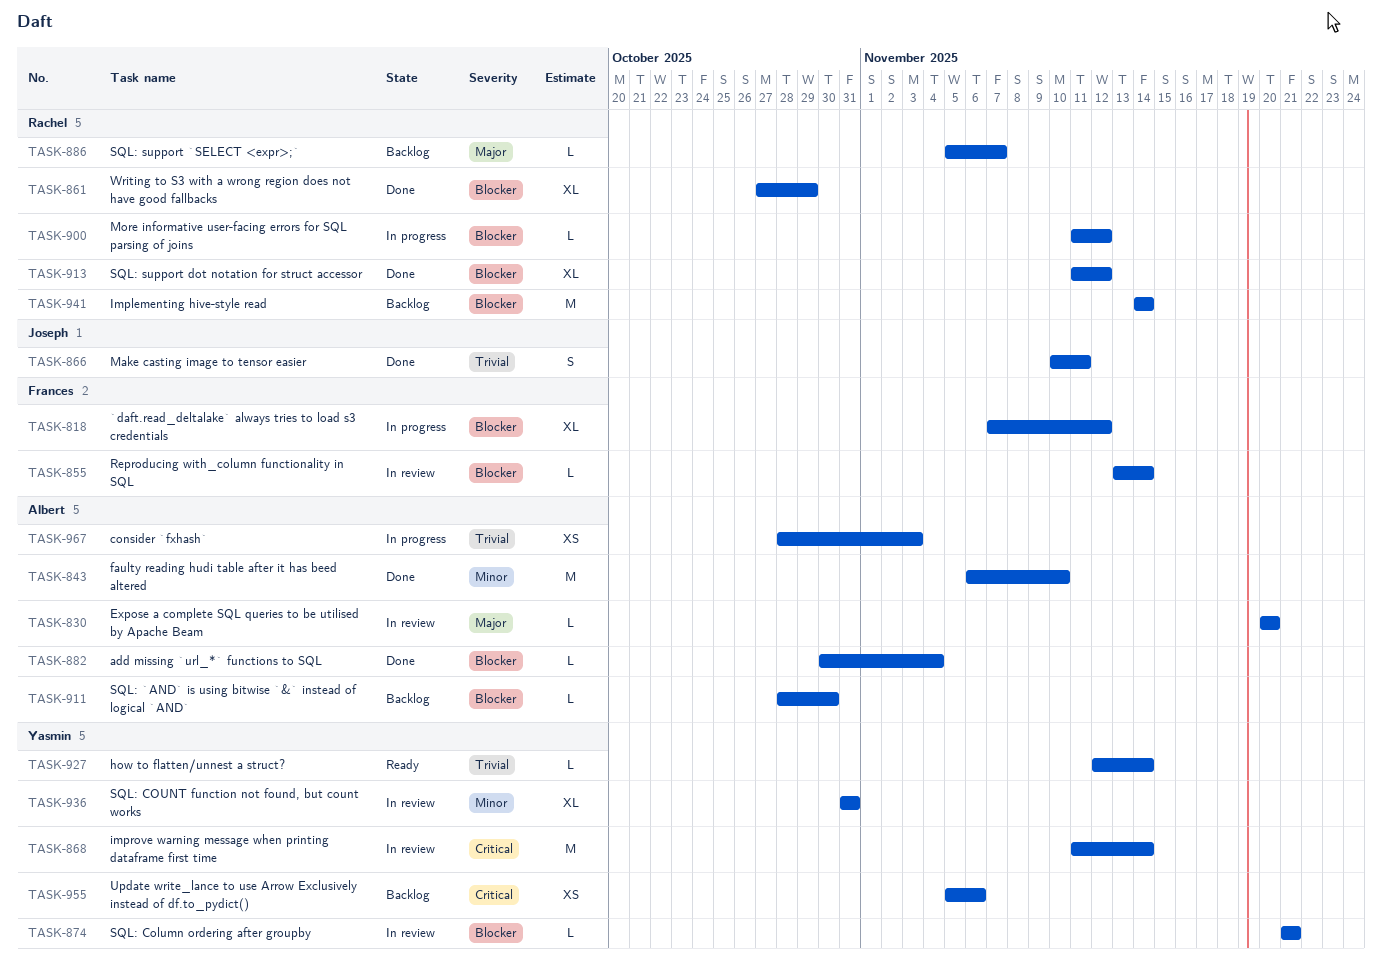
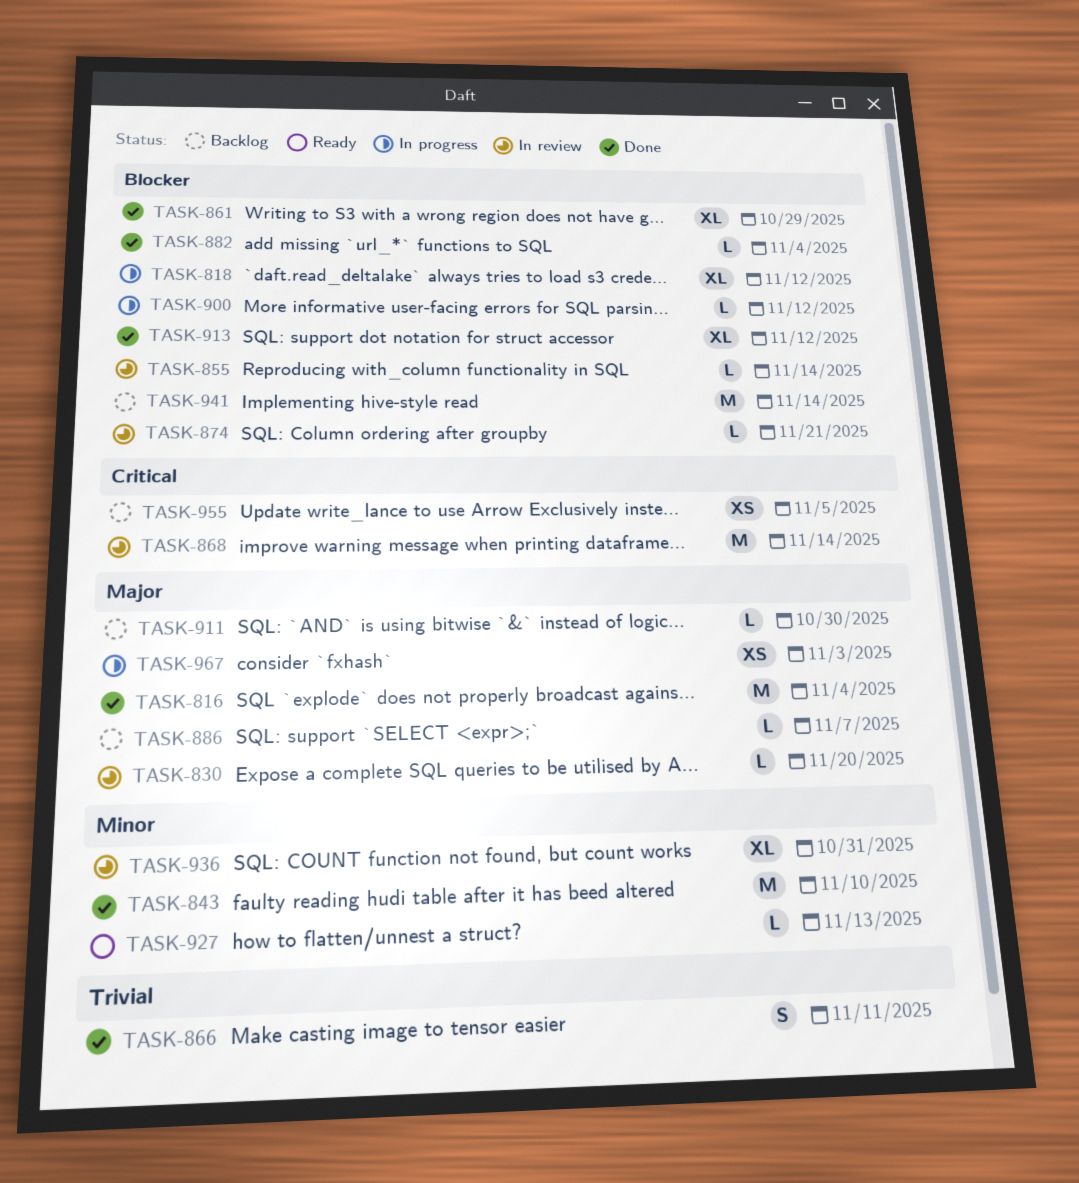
TASK-816: none -> present
TASK-911, priority: Blocker -> Major
TASK-927, priority: Trivial -> Minor
TASK-927, due: Nov 14 -> Nov 13
TASK-955, due: Nov 6 -> Nov 5
TASK-967, priority: Trivial -> Major

